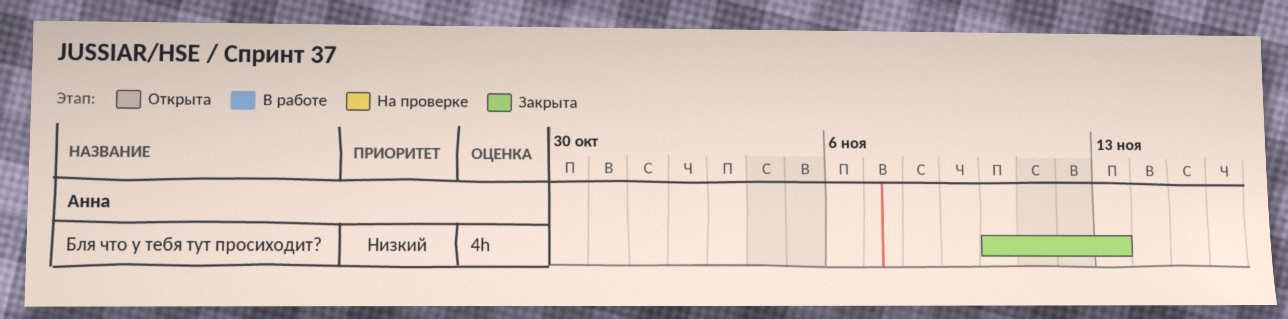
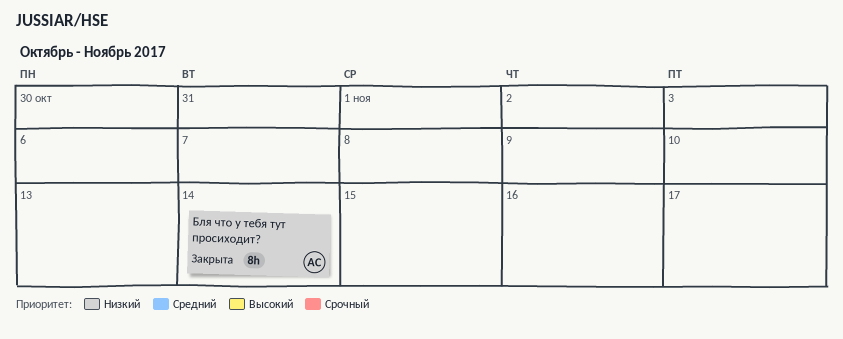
Бля что у тебя тут просиходит?, estimate: 4h -> 8h
Бля что у тебя тут просиходит?, due: Nov 13 -> Nov 14

